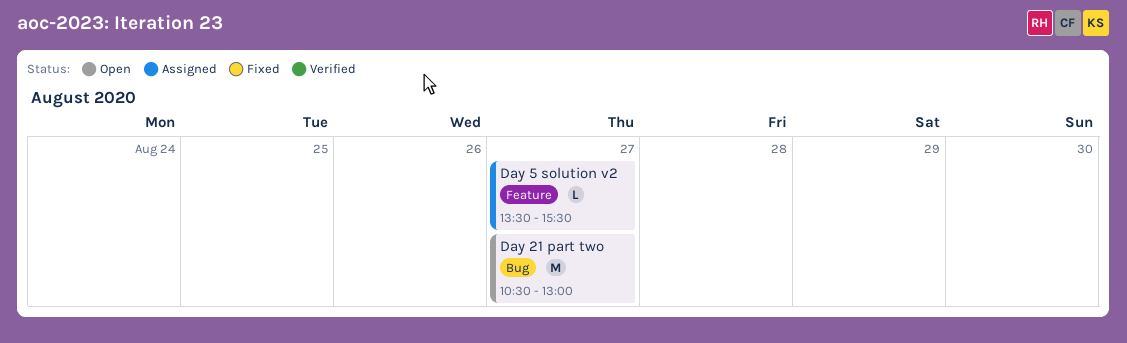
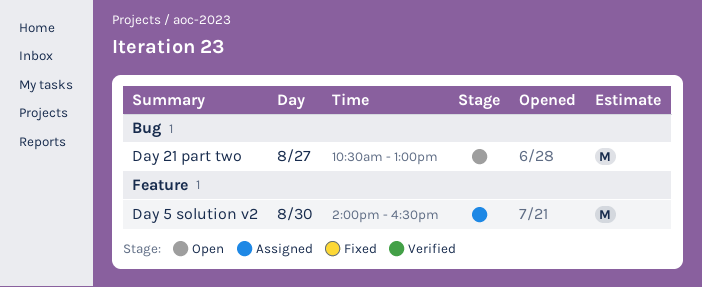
Day 5 solution v2, estimate: L -> M
Day 5 solution v2, day: Aug 27 -> Aug 30
Day 5 solution v2, begins: 13:30 -> 14:00
Day 5 solution v2, ends: 15:30 -> 16:30

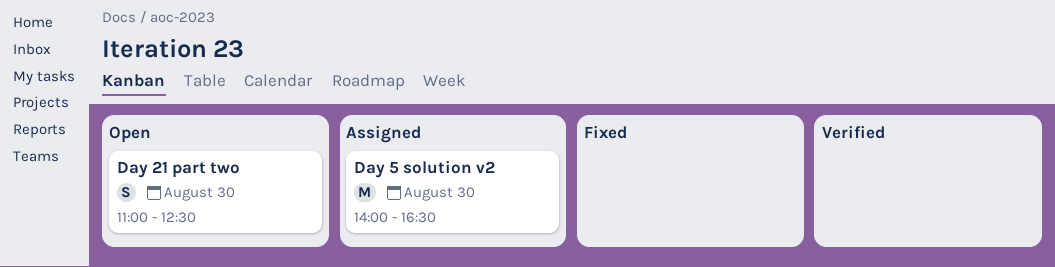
Day 21 part two, estimate: M -> S
Day 21 part two, day: Aug 27 -> Aug 30
Day 21 part two, begins: 10:30 -> 11:00
Day 21 part two, ends: 13:00 -> 12:30

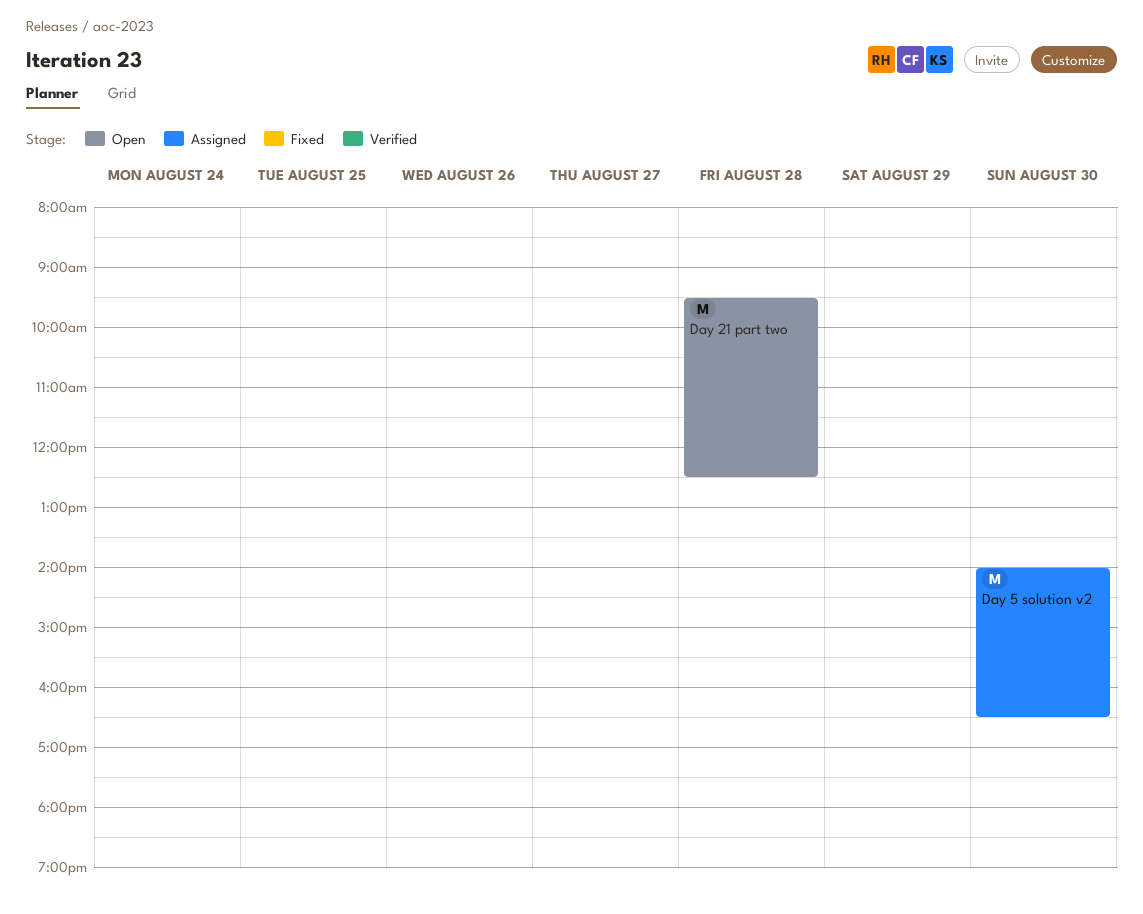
Day 21 part two, estimate: S -> M
Day 21 part two, day: Aug 30 -> Aug 28
Day 21 part two, begins: 11:00 -> 09:30

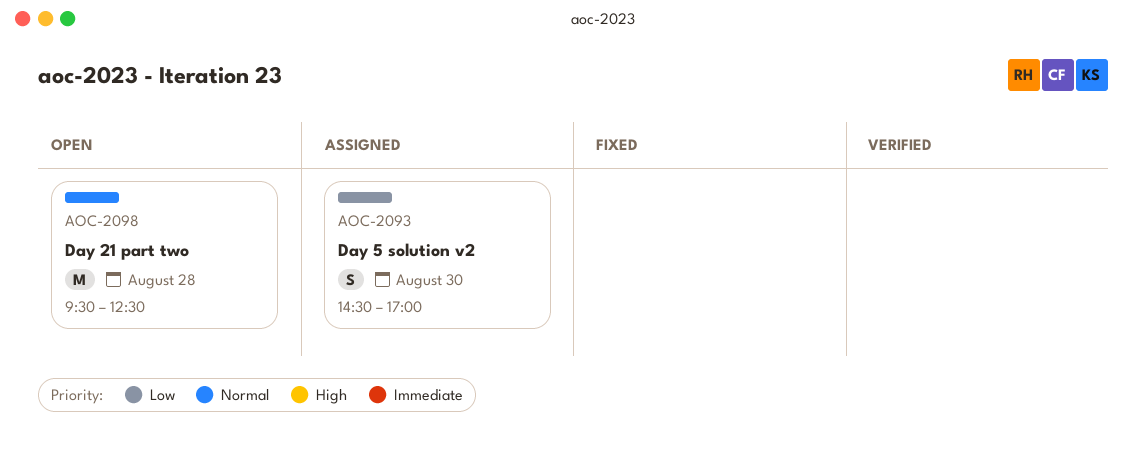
Day 5 solution v2, estimate: M -> S
Day 5 solution v2, begins: 14:00 -> 14:30
Day 5 solution v2, ends: 16:30 -> 17:00

